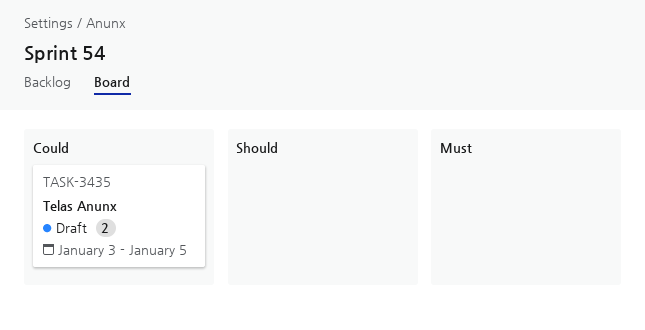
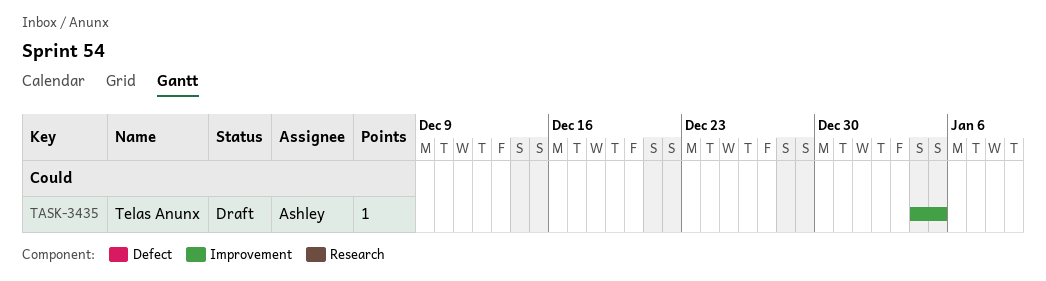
TASK-3435, estimate: 2 -> 1
TASK-3435, start: Jan 3 -> Jan 4

